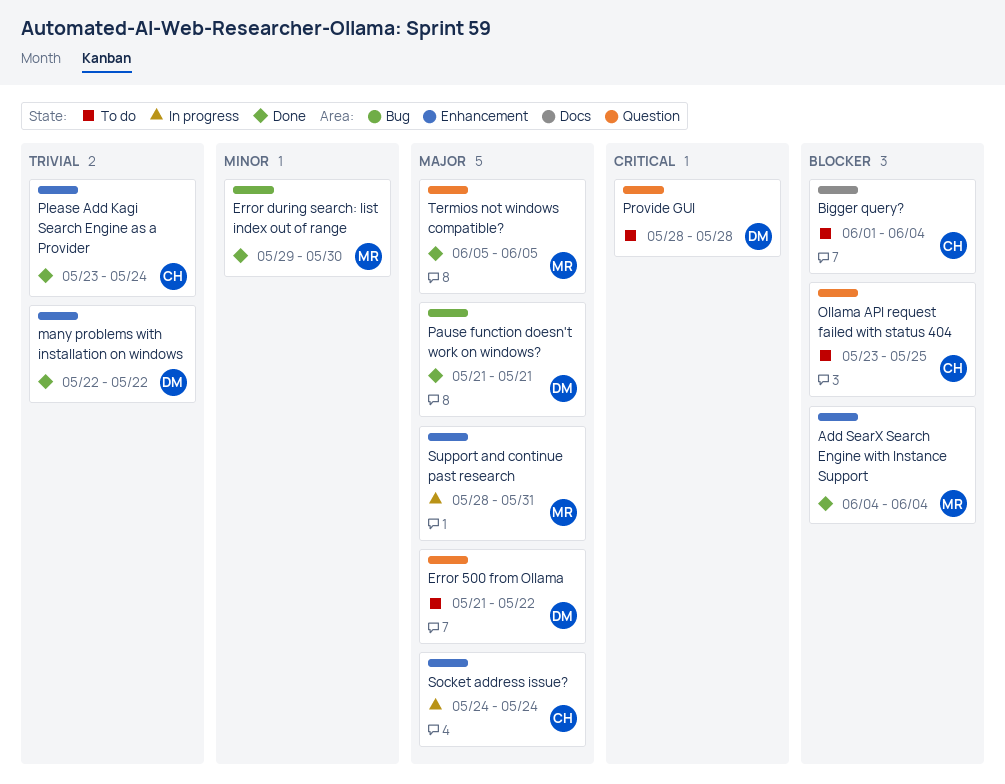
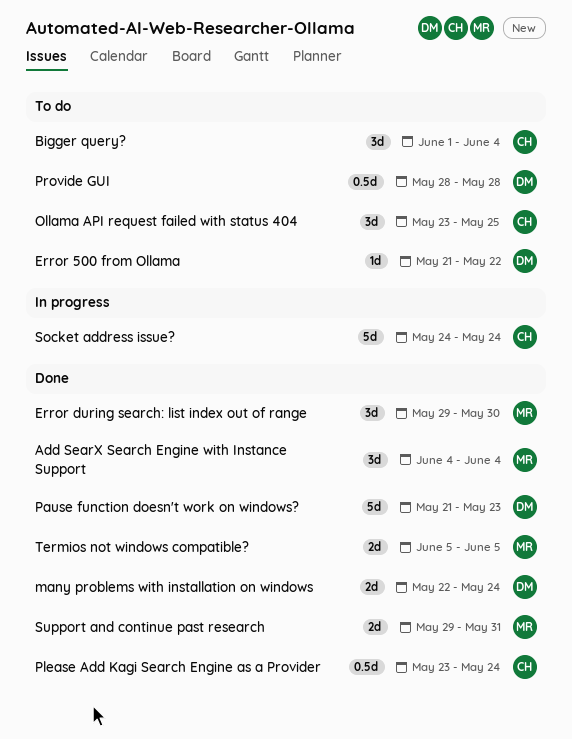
many problems with installation on windows, due: May 22 -> May 24
Pause function doesn't work on windows?, due: May 21 -> May 23
Support and continue past research, status: In progress -> Done
Support and continue past research, start: May 28 -> May 29

